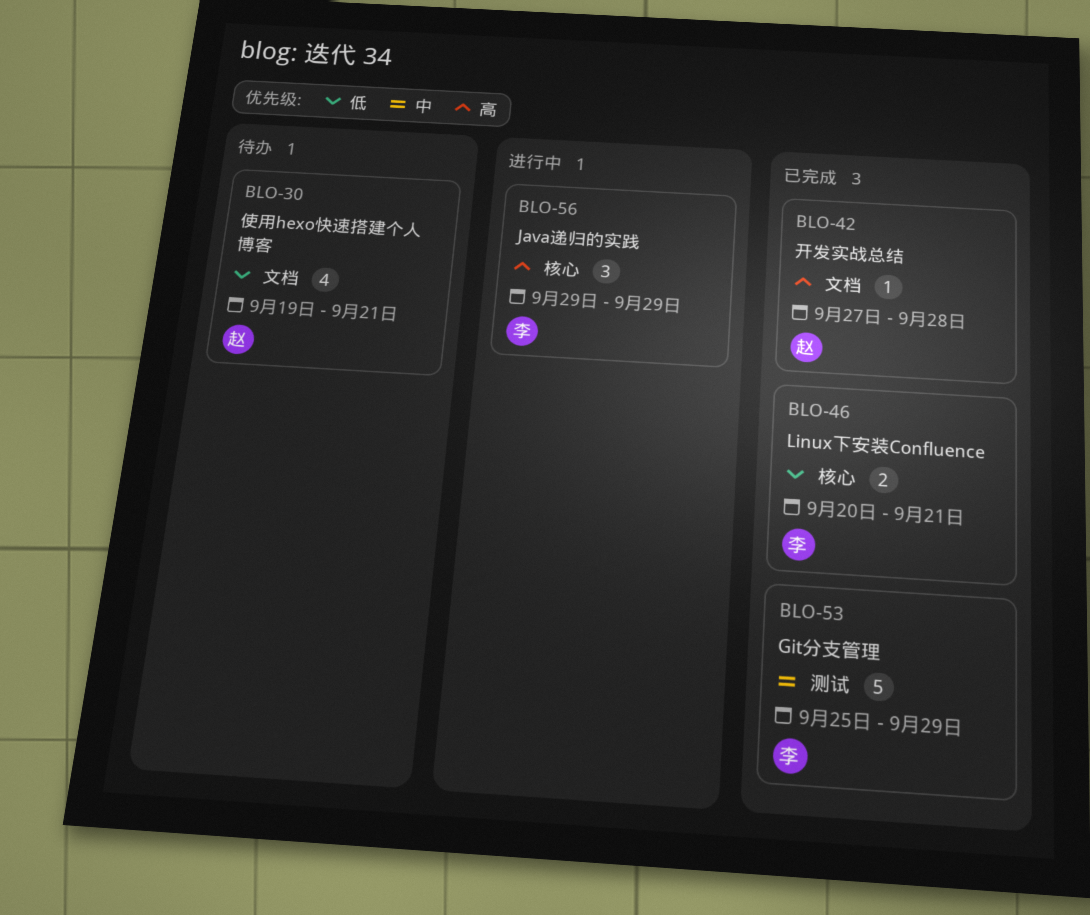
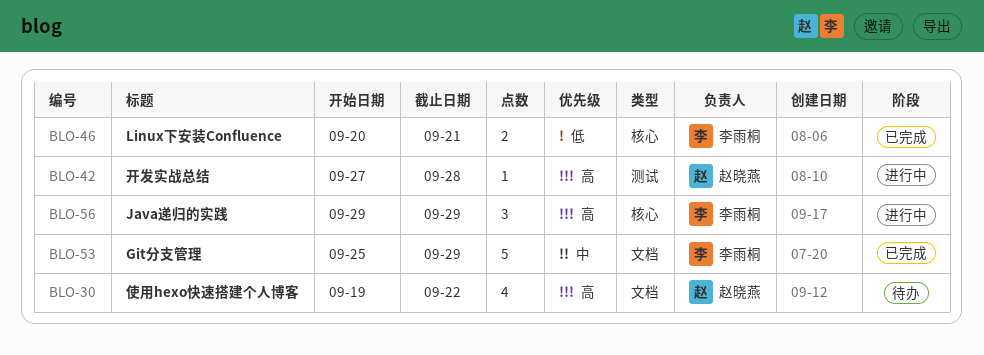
BLO-30, priority: 低 -> 高
BLO-30, due: Sep 21 -> Sep 22
BLO-42, status: 已完成 -> 进行中
BLO-42, label: 文档 -> 测试
BLO-53, label: 测试 -> 文档

